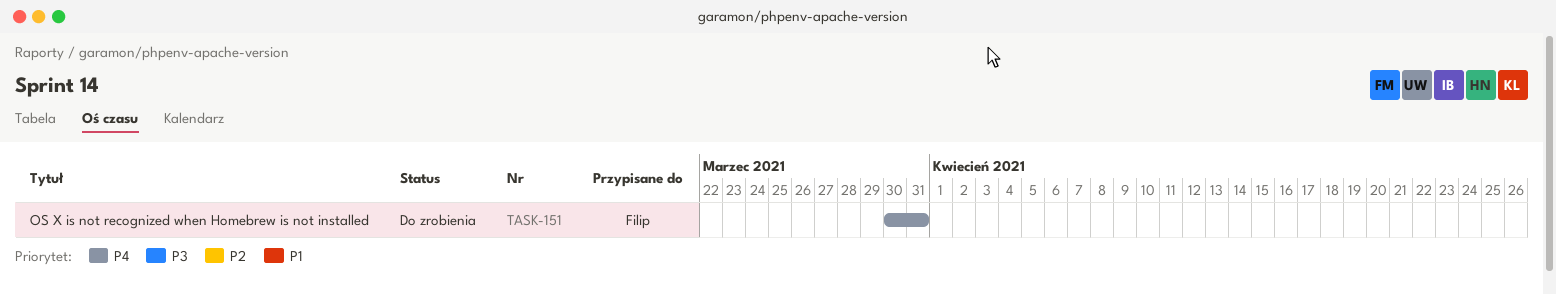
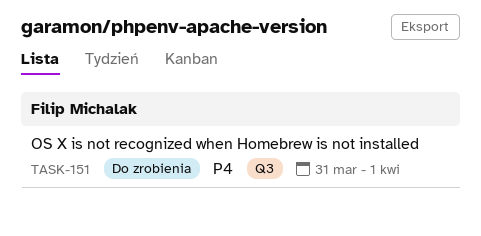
TASK-151, start: Mar 30 -> Mar 31
TASK-151, due: Mar 31 -> Apr 1

